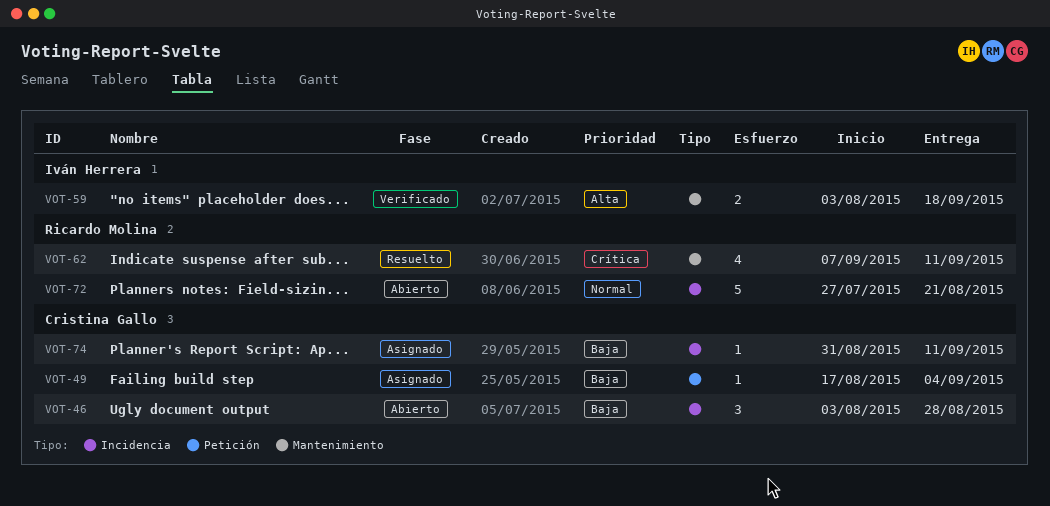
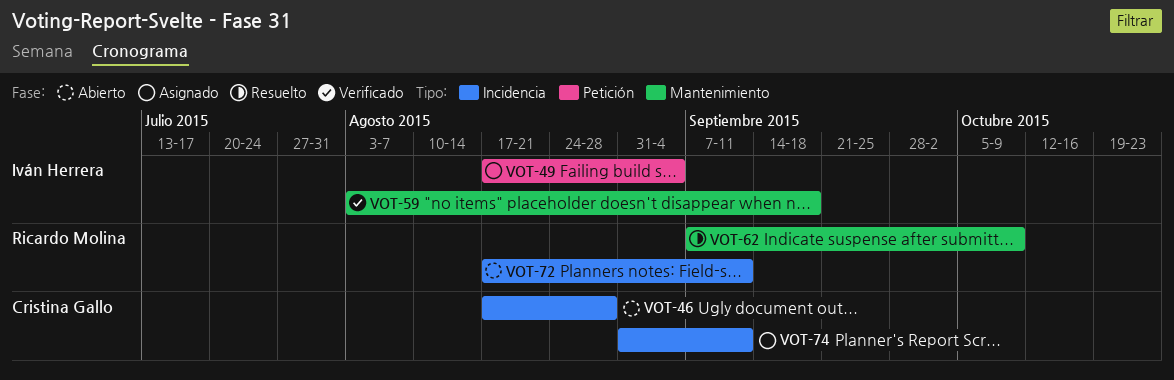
VOT-46, start: Aug 3 -> Aug 17
VOT-49, owner: Cristina Gallo -> Iván Herrera
VOT-62, due: Sep 11 -> Oct 9
VOT-72, start: Jul 27 -> Aug 17
VOT-72, due: Aug 21 -> Sep 11

